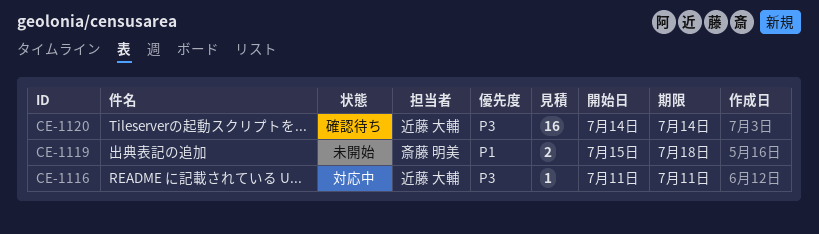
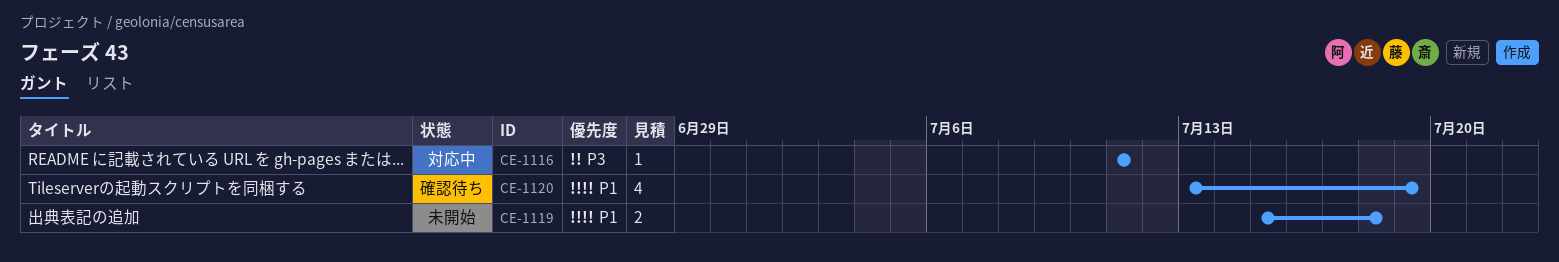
CE-1120, priority: P3 -> P1
CE-1120, estimate: 16 -> 4
CE-1120, start: Jul 14 -> Jul 13
CE-1120, due: Jul 14 -> Jul 19

